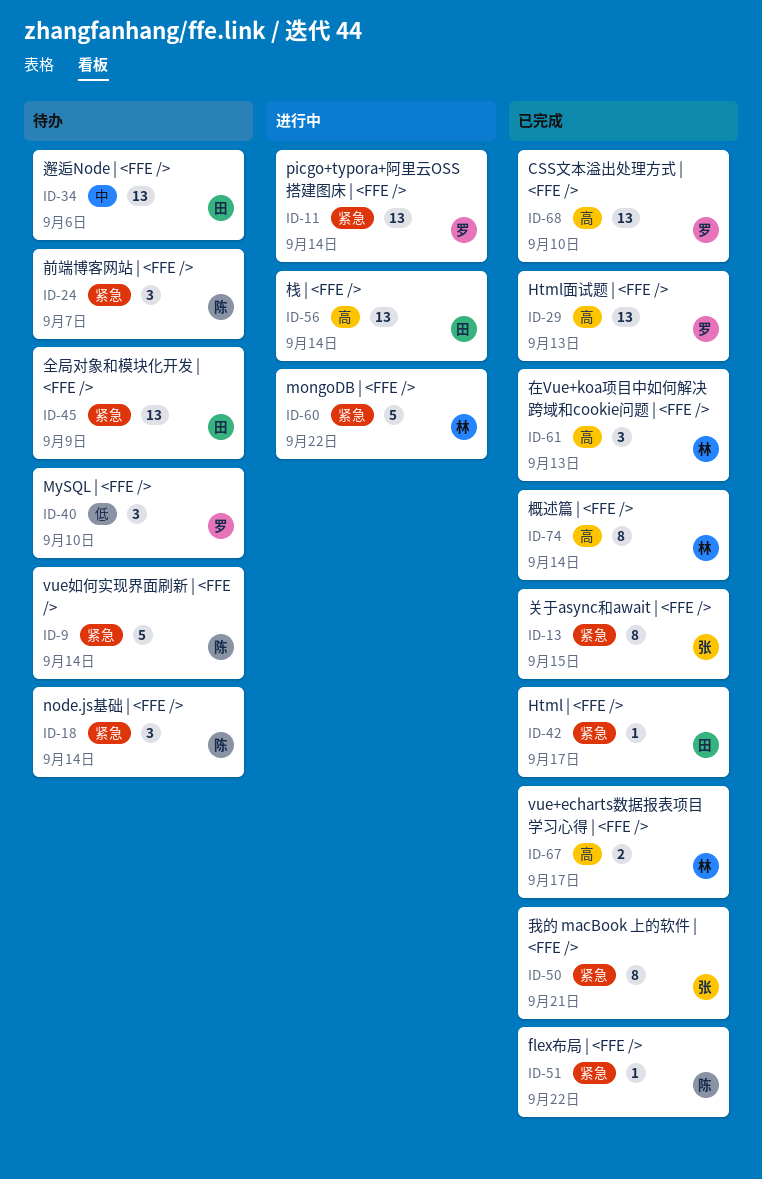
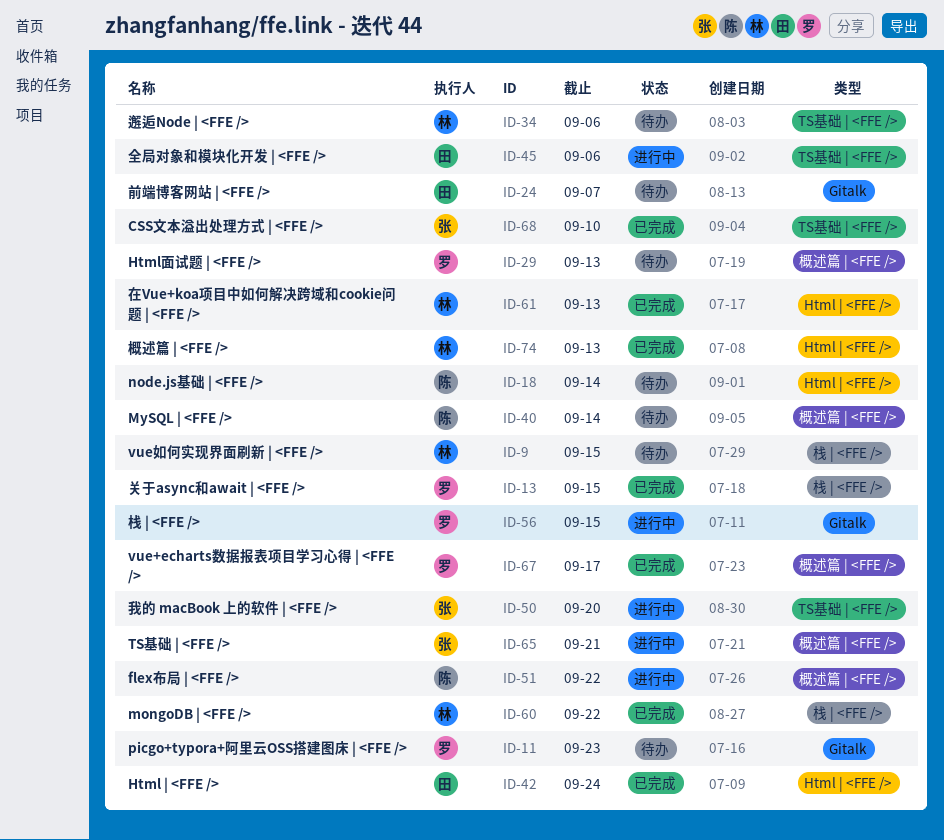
ID-9, owner: 陈 -> 林
ID-9, due: Sep 14 -> Sep 15
ID-11, status: 进行中 -> 待办
ID-11, due: Sep 14 -> Sep 23
ID-13, owner: 张 -> 罗
ID-24, owner: 陈 -> 田
ID-29, status: 已完成 -> 待办
ID-34, owner: 田 -> 林
ID-40, owner: 罗 -> 陈
ID-40, due: Sep 10 -> Sep 14
ID-42, due: Sep 17 -> Sep 24
ID-45, status: 待办 -> 进行中
ID-45, due: Sep 9 -> Sep 6
ID-50, status: 已完成 -> 进行中
ID-50, due: Sep 21 -> Sep 20
ID-51, status: 已完成 -> 进行中
ID-56, owner: 田 -> 罗
ID-56, due: Sep 14 -> Sep 15
ID-60, status: 进行中 -> 已完成
ID-65: none -> present
ID-67, owner: 林 -> 罗
ID-68, owner: 罗 -> 张
ID-74, due: Sep 14 -> Sep 13

